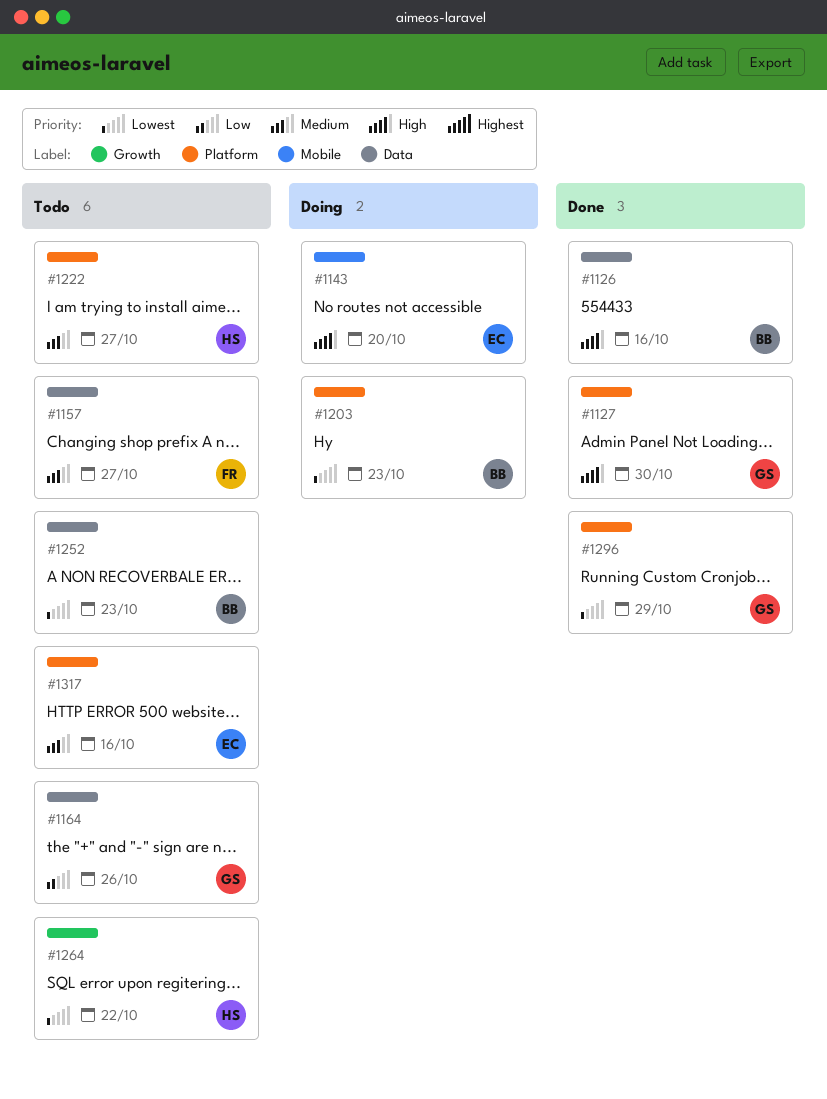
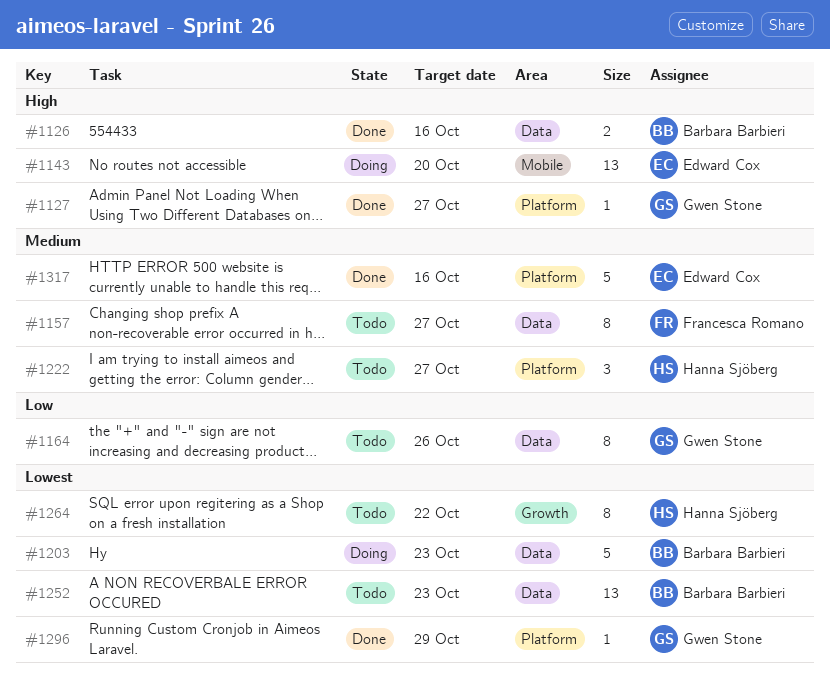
#1127, due: Oct 30 -> Oct 27
#1203, label: Platform -> Data
#1317, status: Todo -> Done

